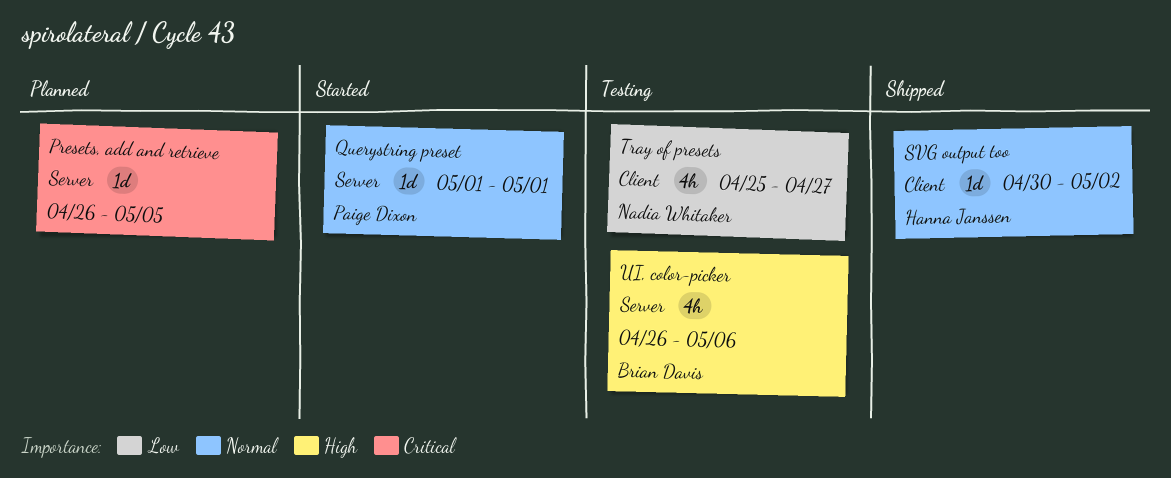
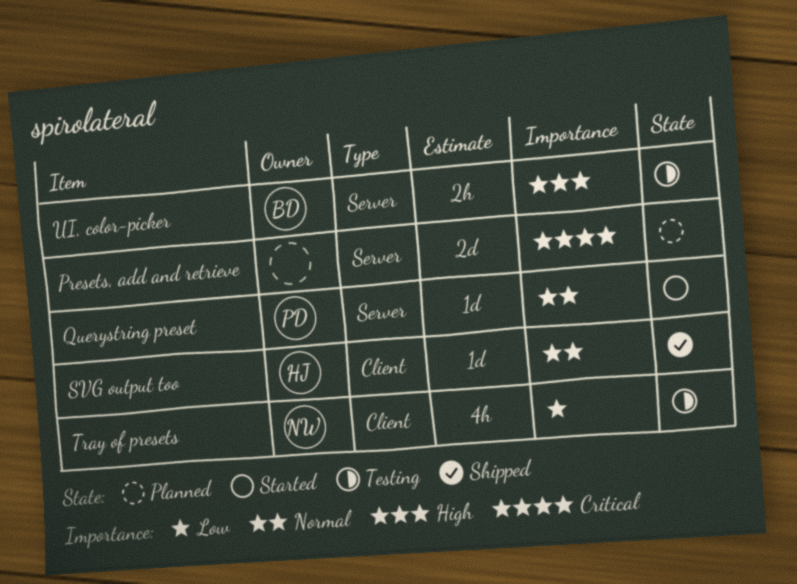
Presets, add and retrieve, estimate: 1d -> 2d
UI, color-picker, estimate: 4h -> 2h

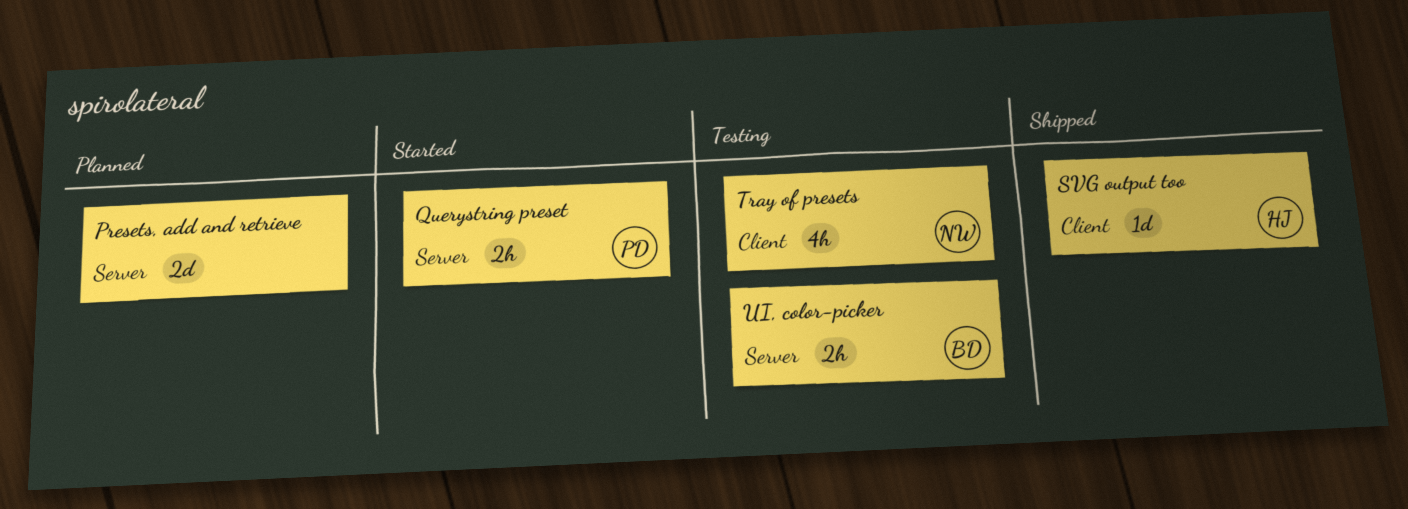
Querystring preset, estimate: 1d -> 2h

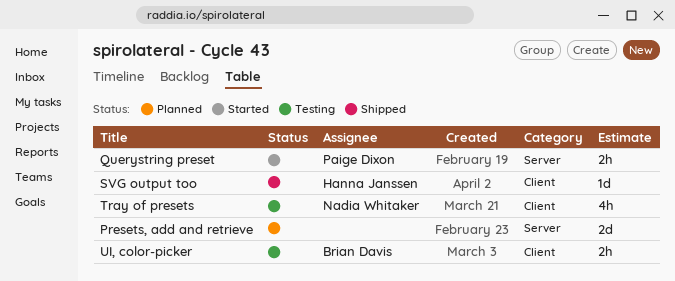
UI, color-picker, label: Server -> Client

